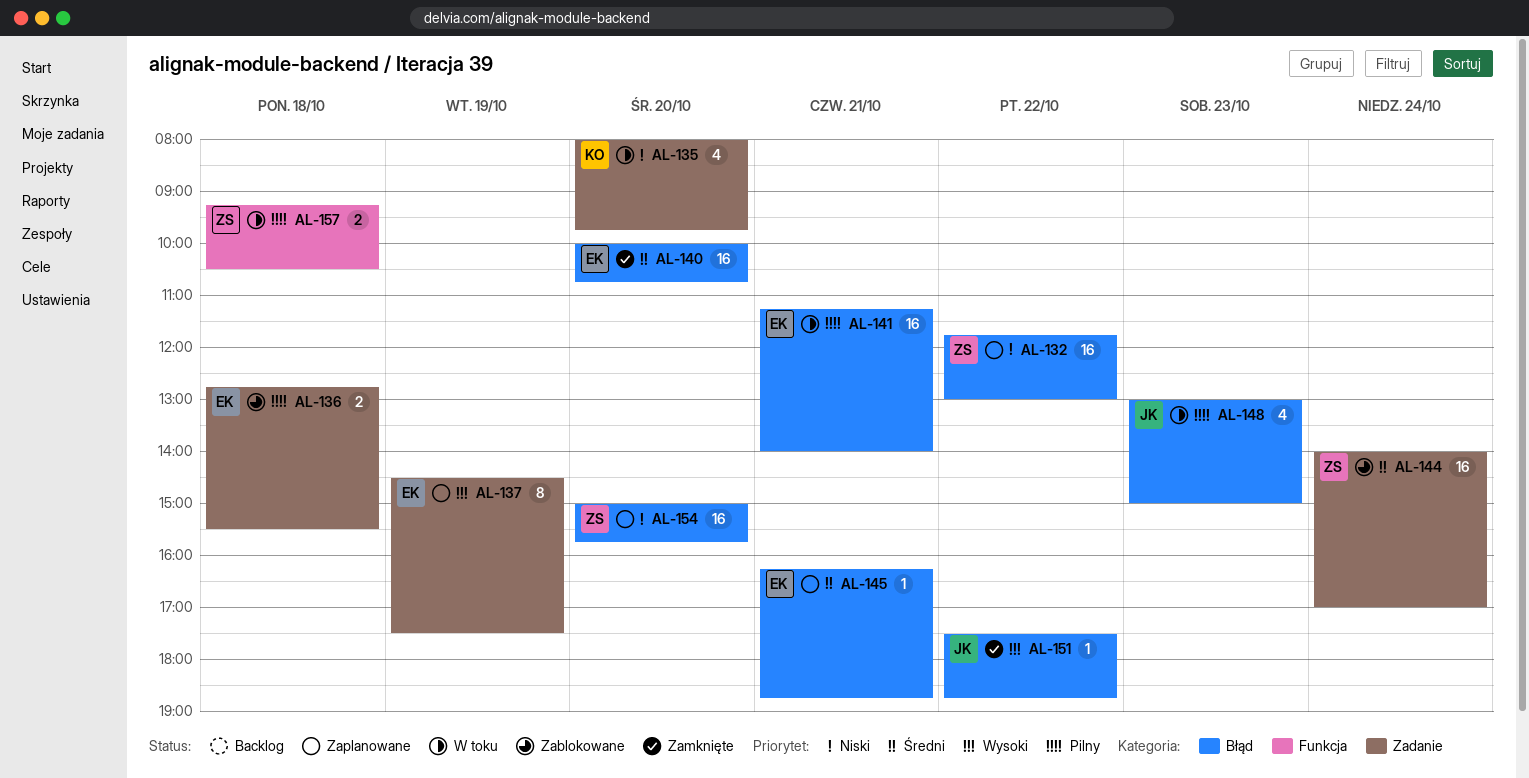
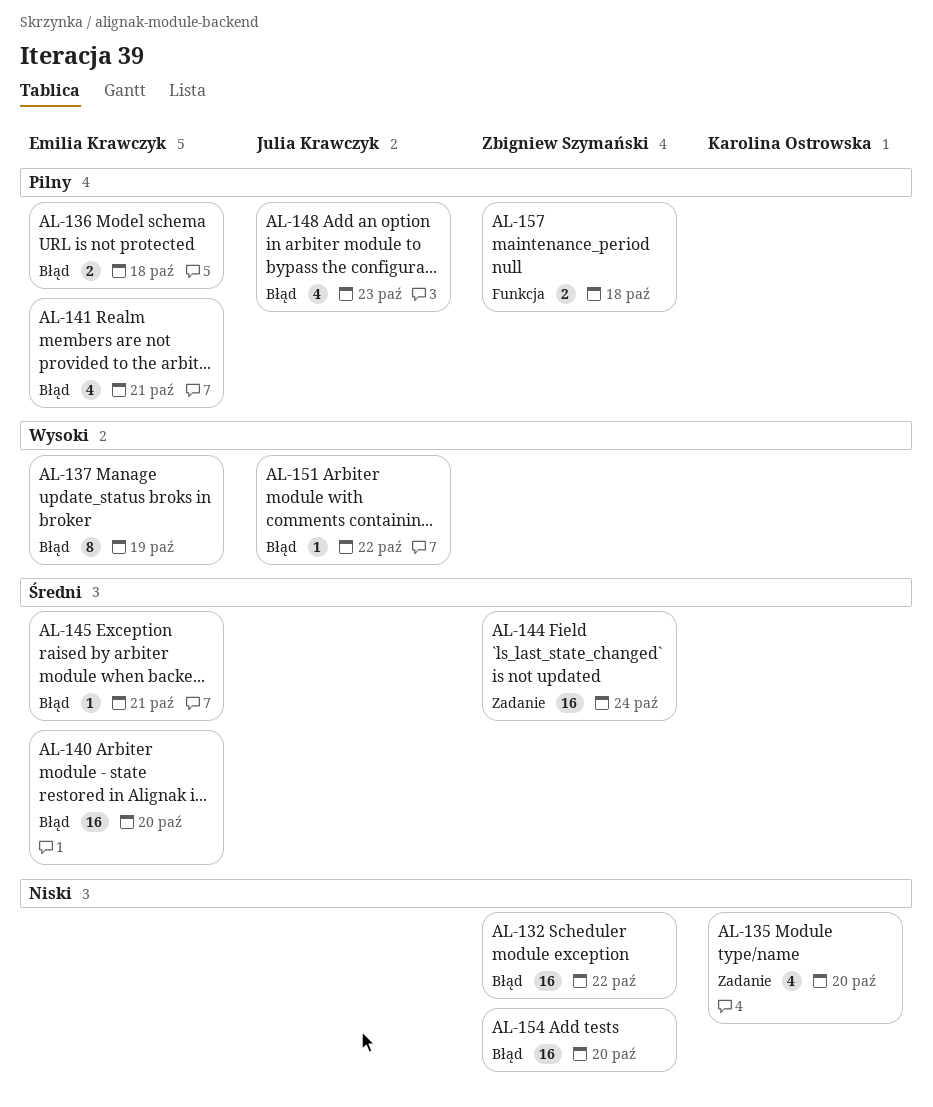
AL-136, label: Zadanie -> Błąd
AL-137, label: Zadanie -> Błąd
AL-141, estimate: 16 -> 4

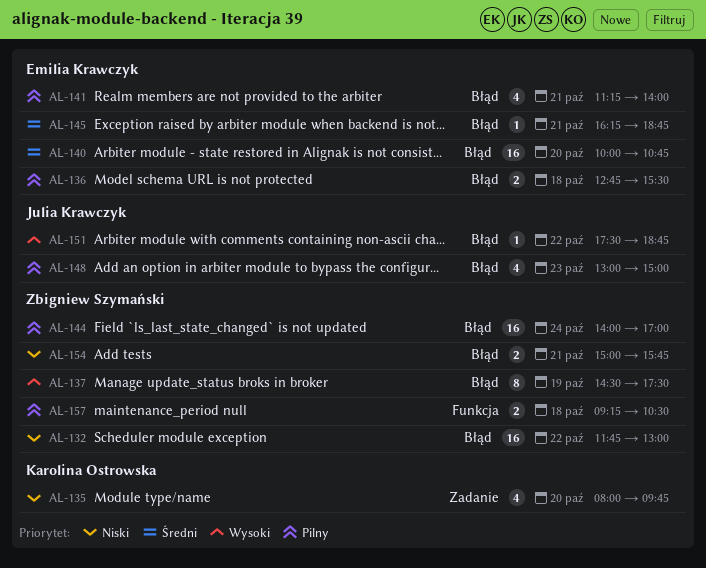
AL-137, owner: Emilia Krawczyk -> Zbigniew Szymański
AL-144, priority: Średni -> Pilny
AL-144, label: Zadanie -> Błąd
AL-154, estimate: 16 -> 2
AL-154, day: Oct 20 -> Oct 21

